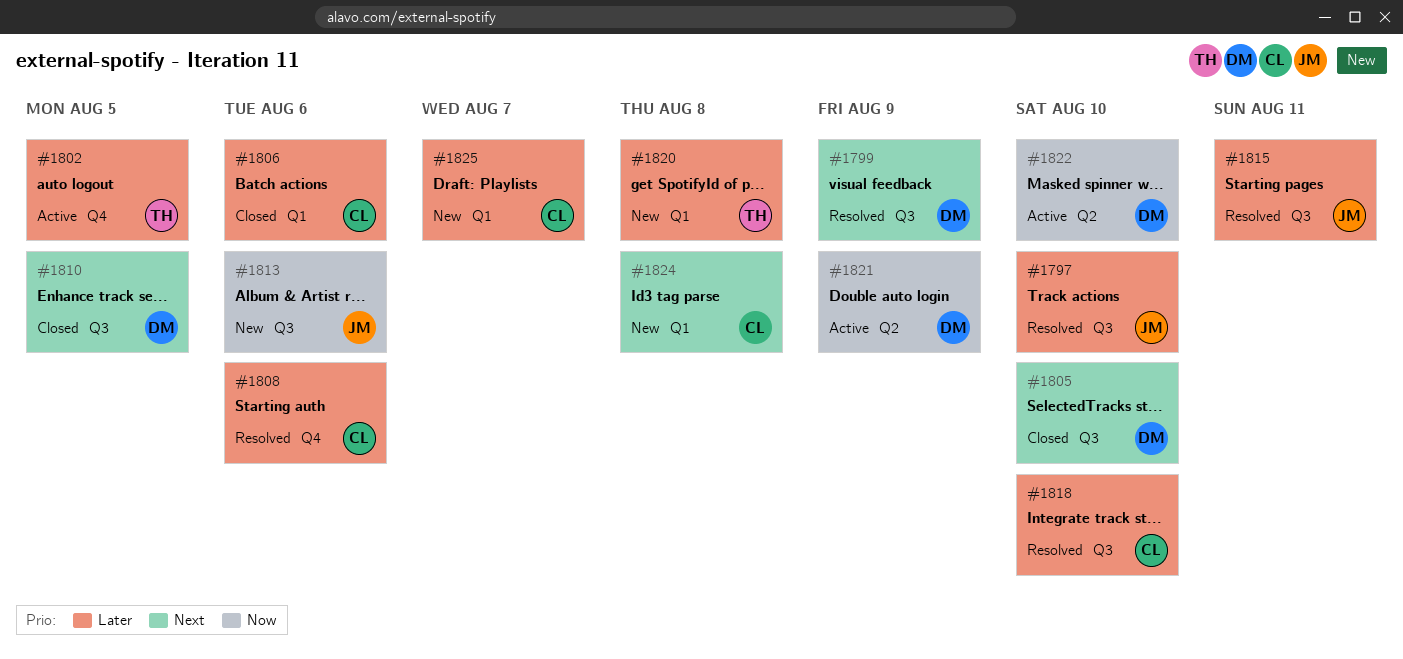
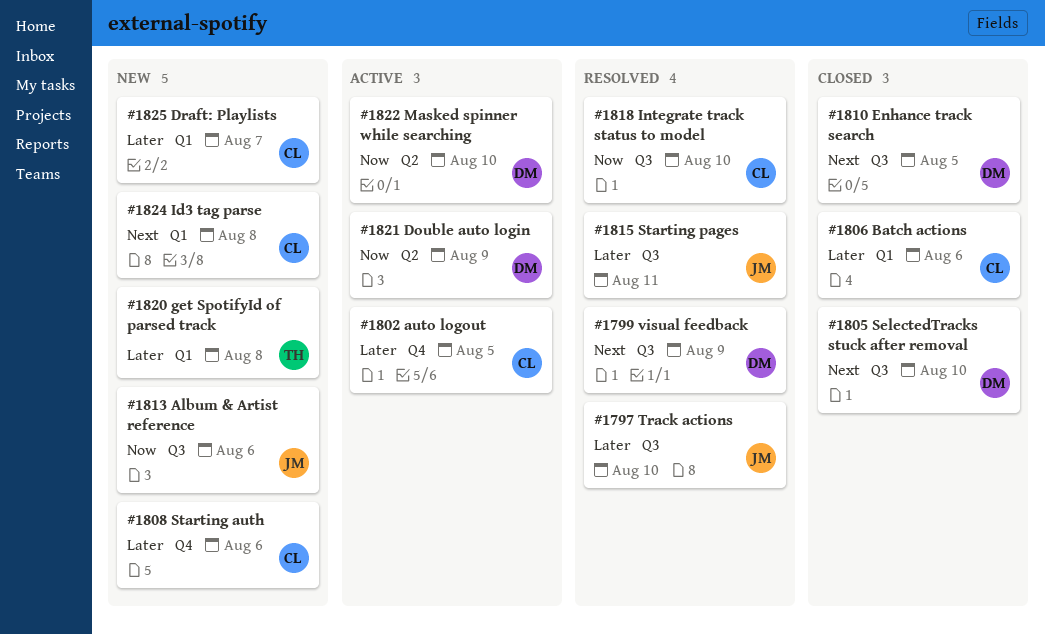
#1802, owner: TH -> CL
#1808, status: Resolved -> New
#1818, priority: Later -> Now

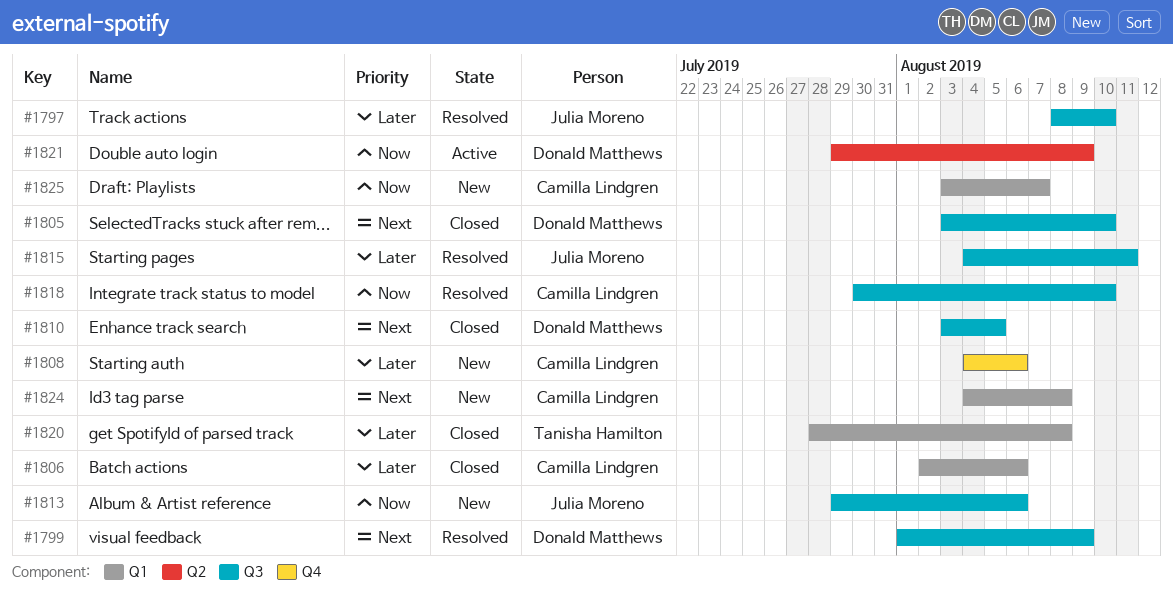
#1802: present -> none
#1820, status: New -> Closed
#1822: present -> none
#1825, priority: Later -> Now

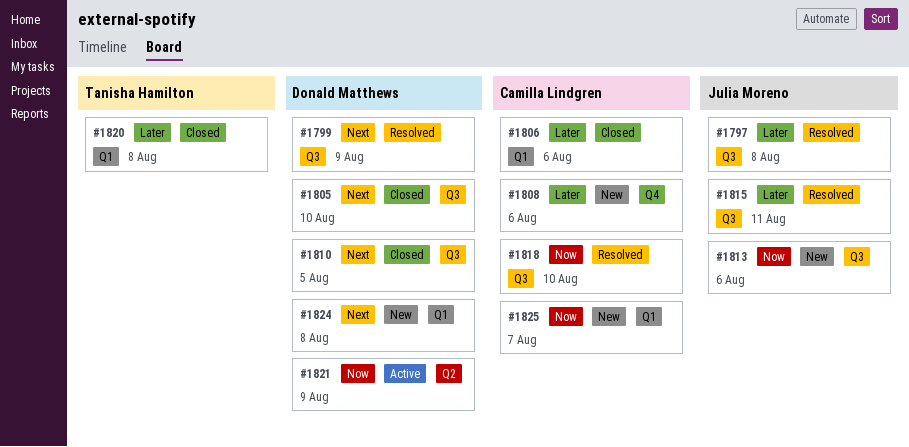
#1797, due: Aug 10 -> Aug 8
#1824, owner: Camilla Lindgren -> Donald Matthews

